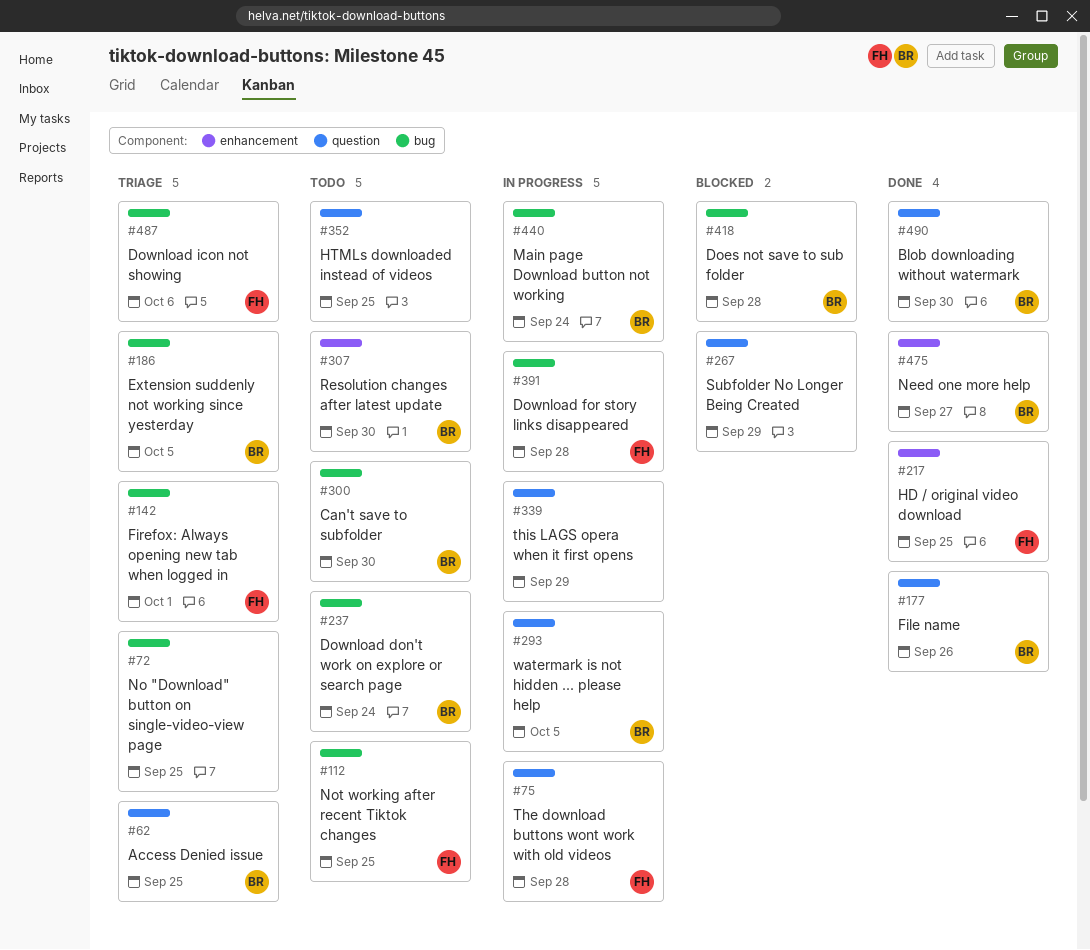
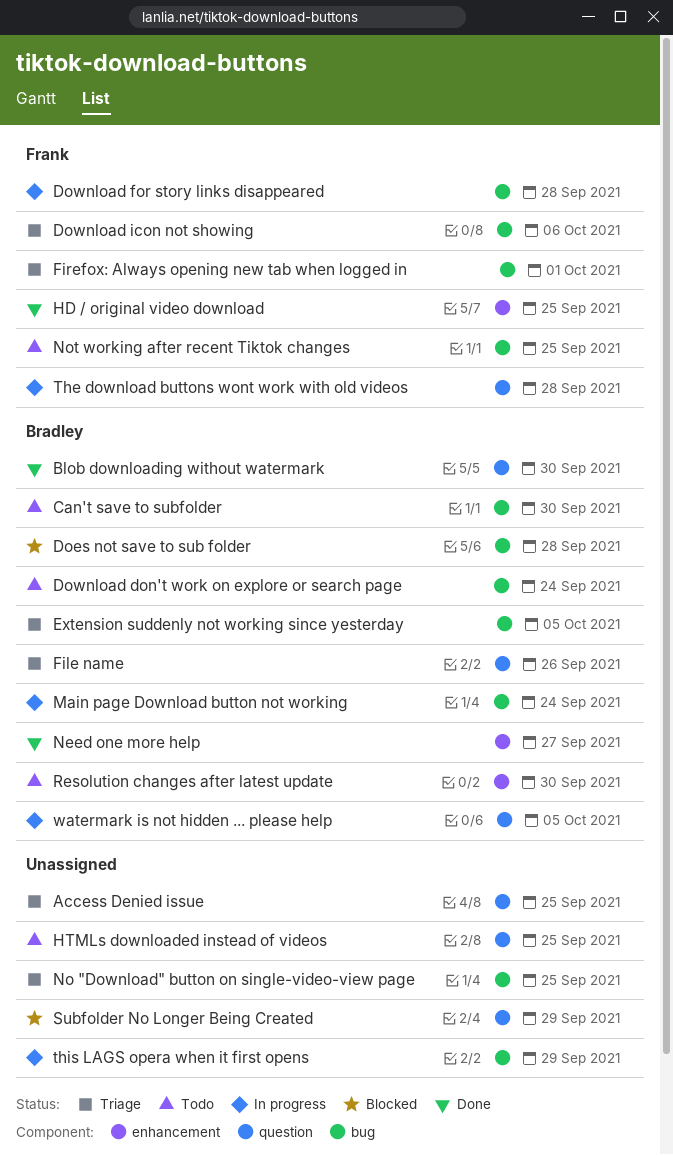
Access Denied issue, owner: Bradley -> none
File name, status: Done -> Triage
this LAGS opera when it first opens, label: question -> bug

